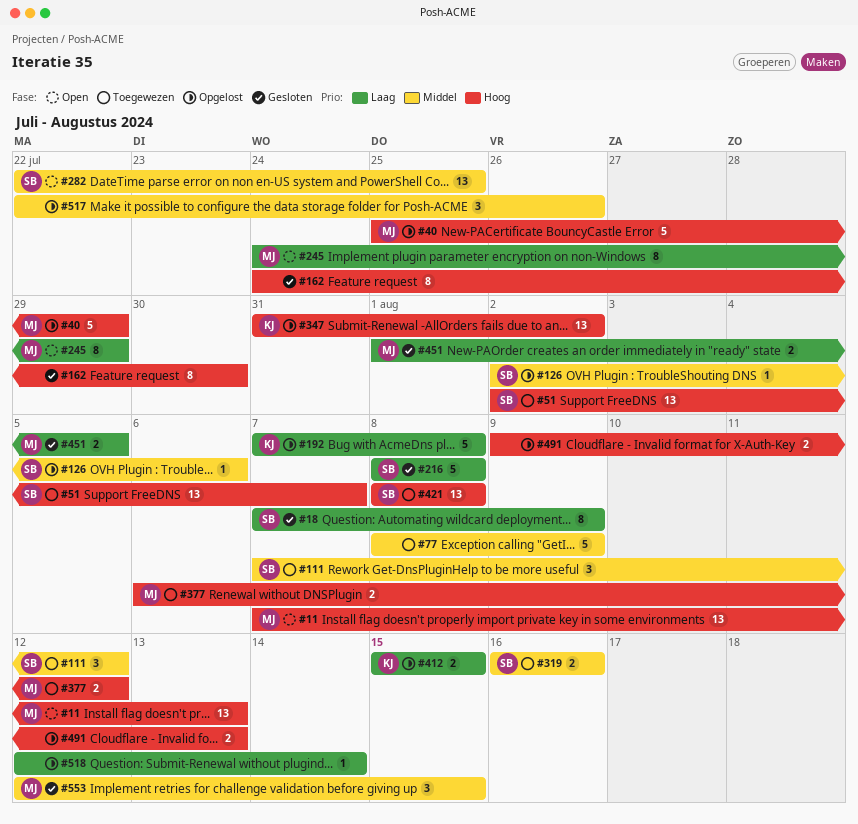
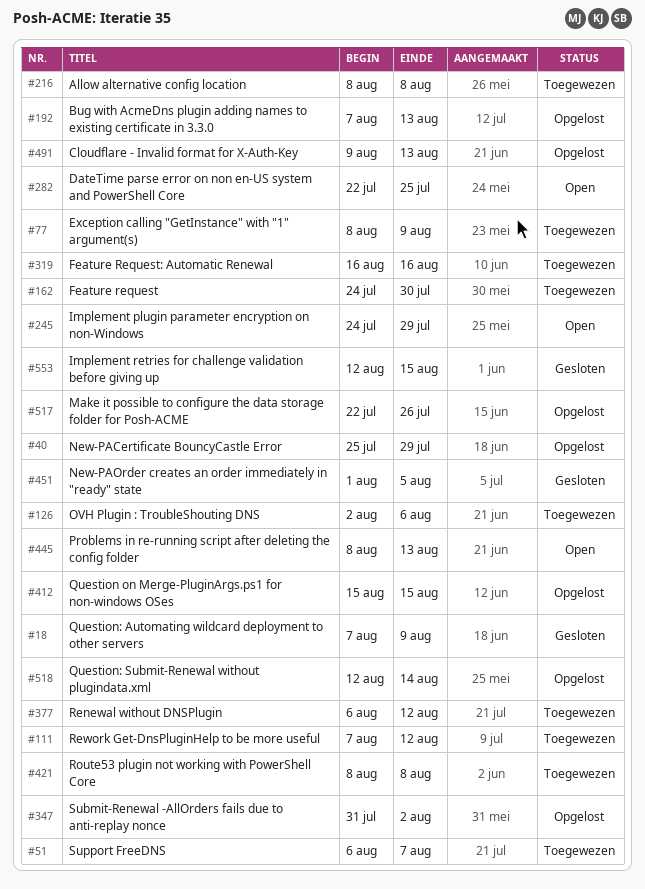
#11: present -> none
#51, start: Aug 2 -> Aug 6
#126, status: Opgelost -> Toegewezen
#162, status: Gesloten -> Toegewezen
#192, due: Aug 8 -> Aug 13
#216, status: Gesloten -> Toegewezen
#445: none -> present

